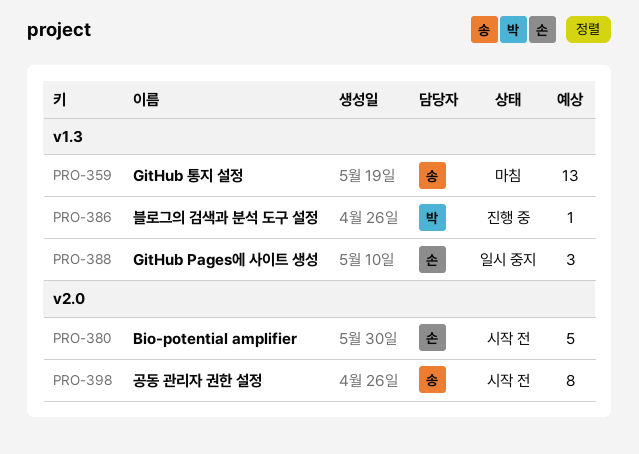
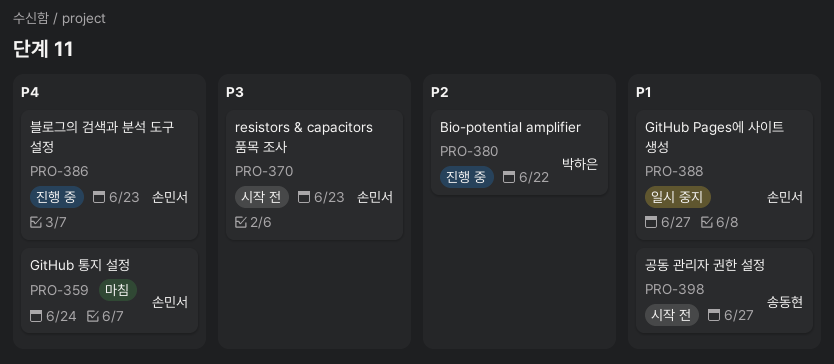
PRO-359, owner: 송동현 -> 손민서
PRO-370: none -> present
PRO-380, status: 시작 전 -> 진행 중
PRO-380, owner: 손민서 -> 박하은
PRO-386, owner: 박하은 -> 손민서

